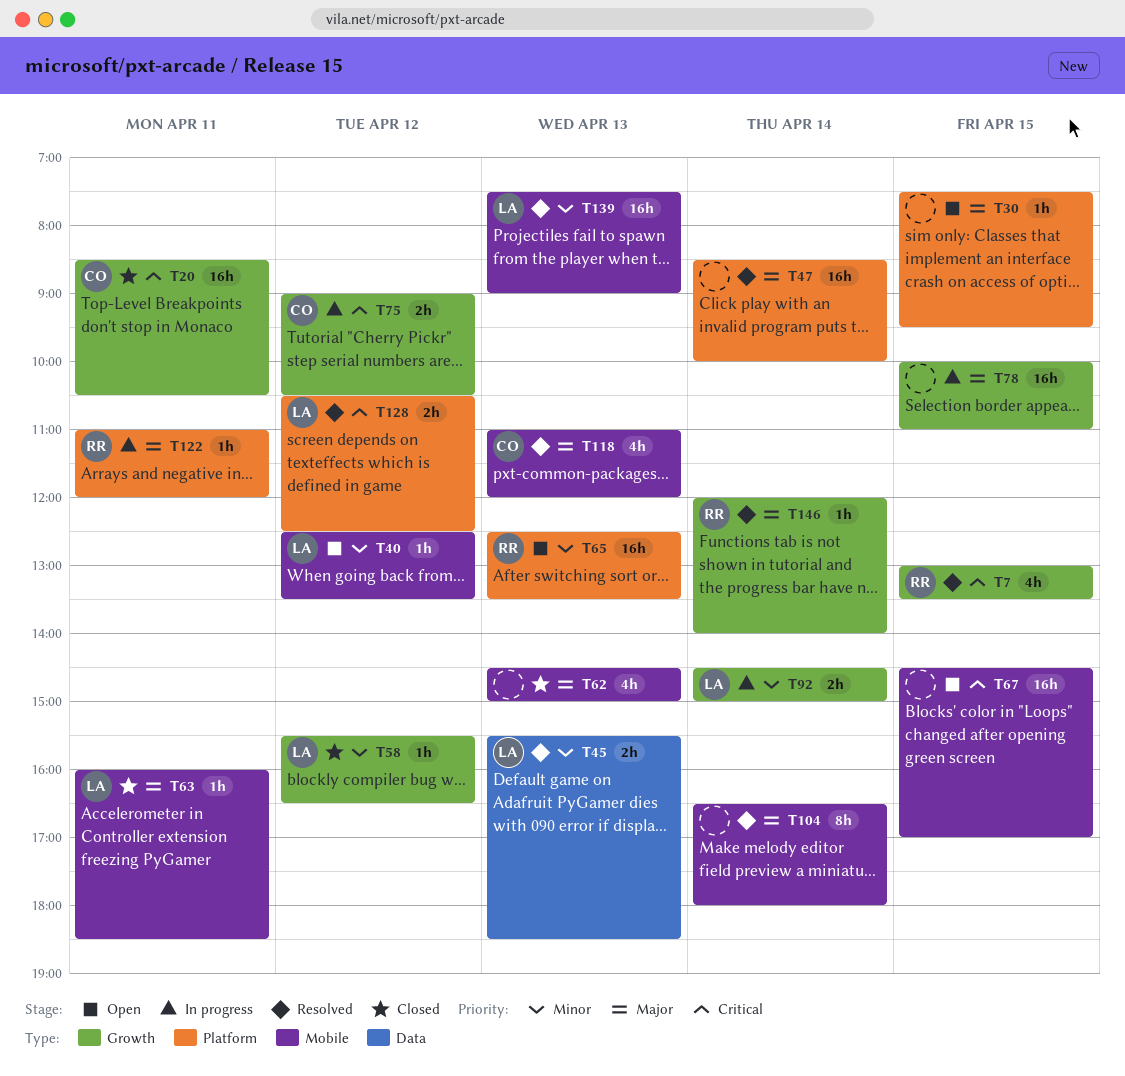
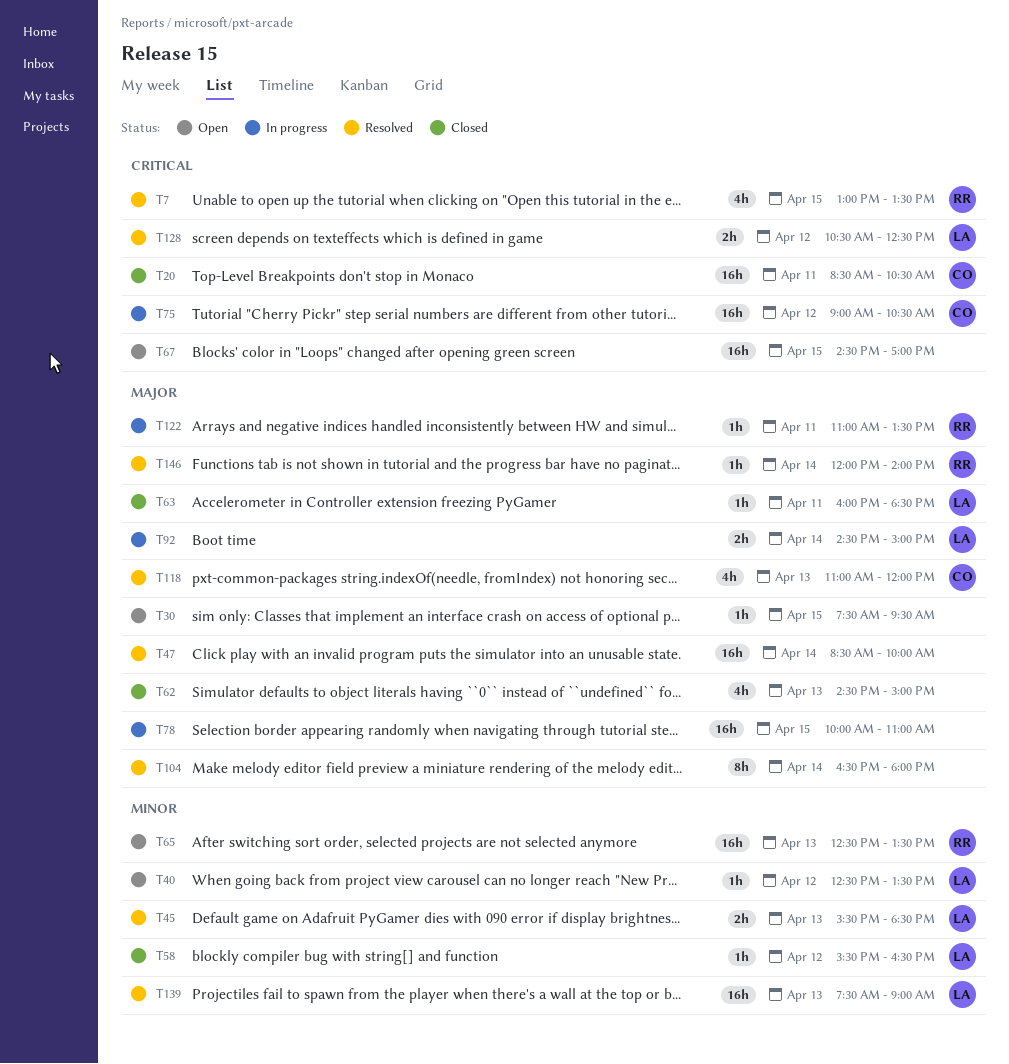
T75, estimate: 2h -> 16h
T92, priority: Minor -> Major
T122, ends: 12:00 -> 13:30

